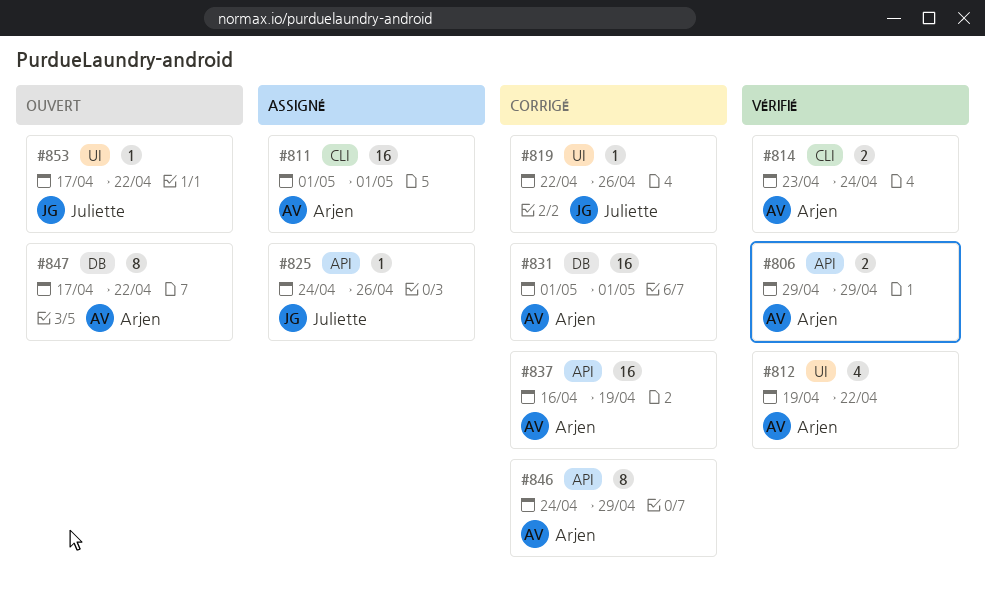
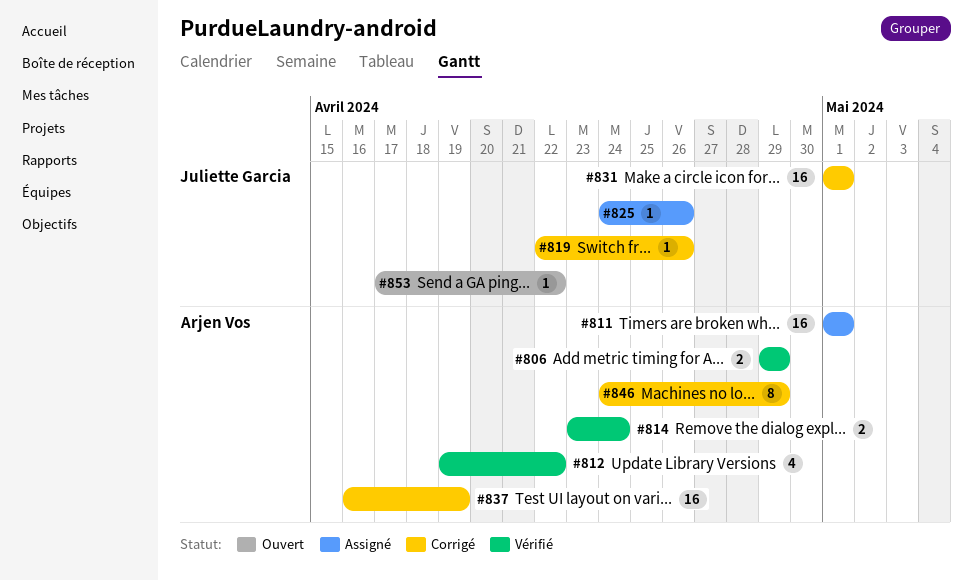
#831, owner: Arjen Vos -> Juliette Garcia
#847: present -> none

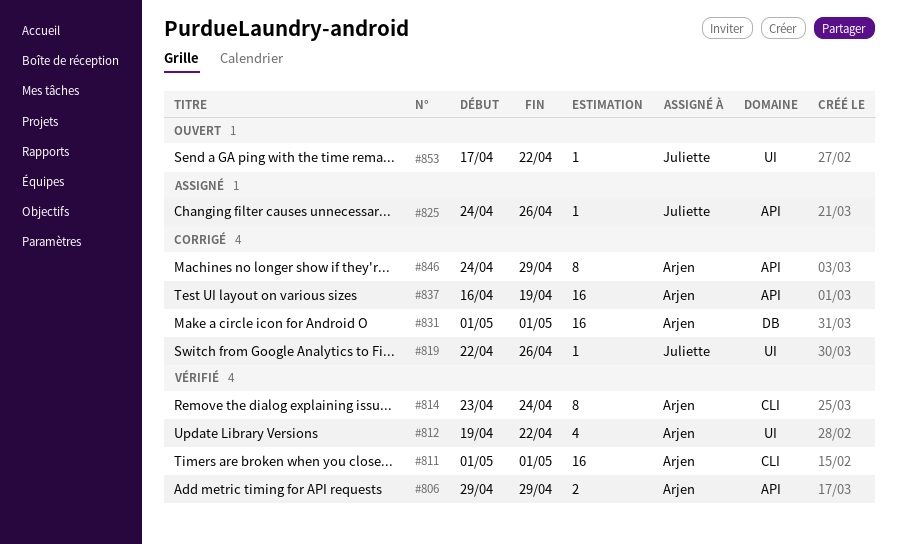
#811, status: Assigné -> Vérifié
#814, estimate: 2 -> 8
#831, owner: Juliette Garcia -> Arjen Vos

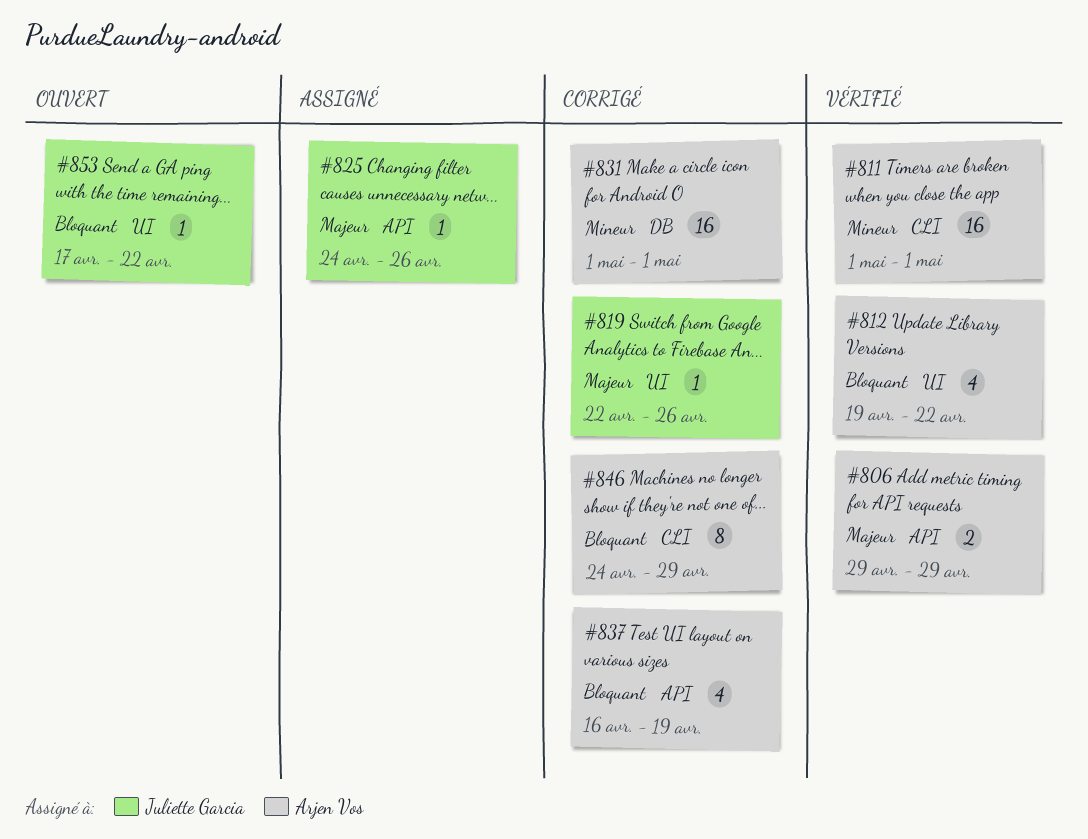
#814: present -> none
#837, estimate: 16 -> 4
#846, label: API -> CLI

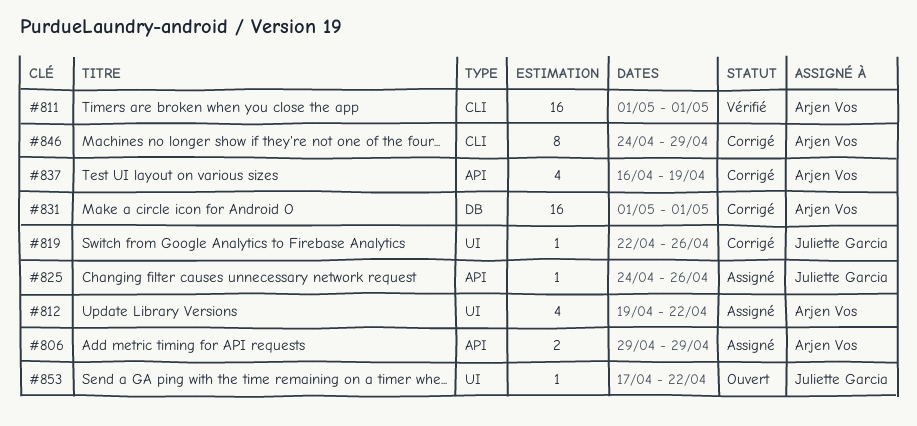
#806, status: Vérifié -> Assigné
#812, status: Vérifié -> Assigné

